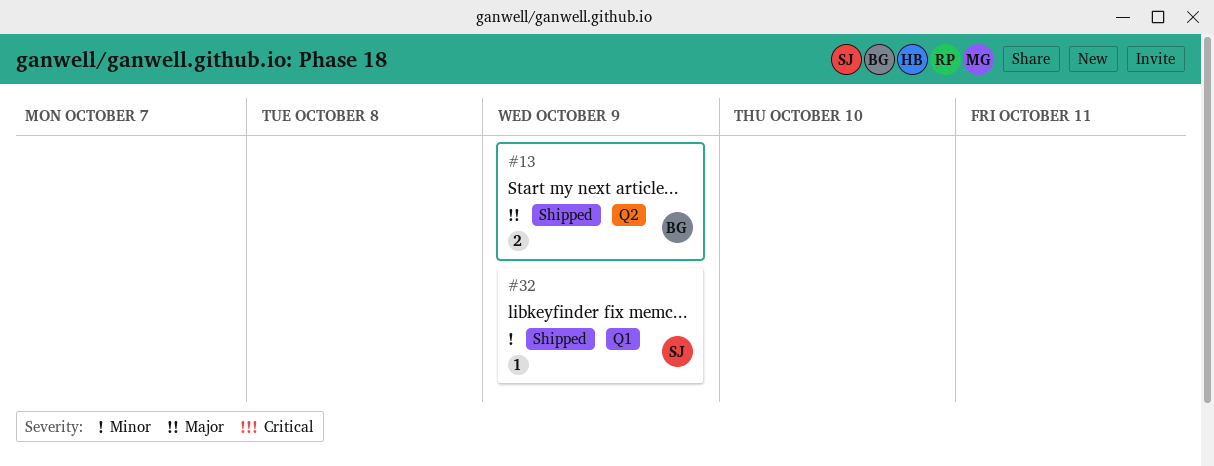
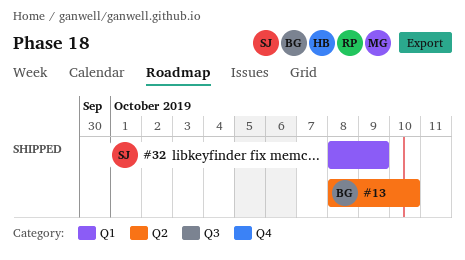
#13, due: Oct 9 -> Oct 10

